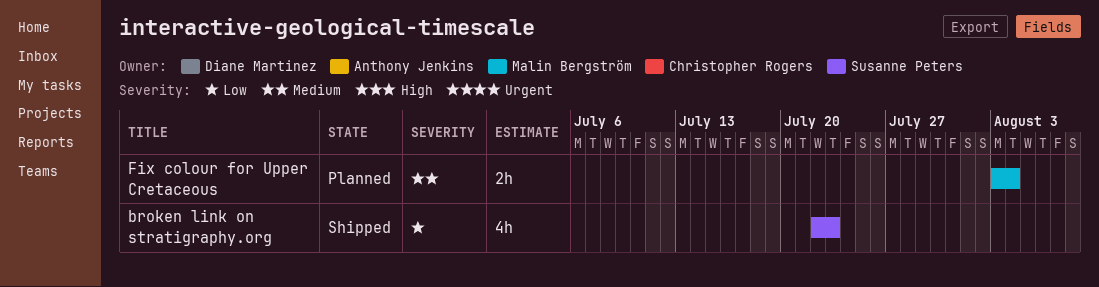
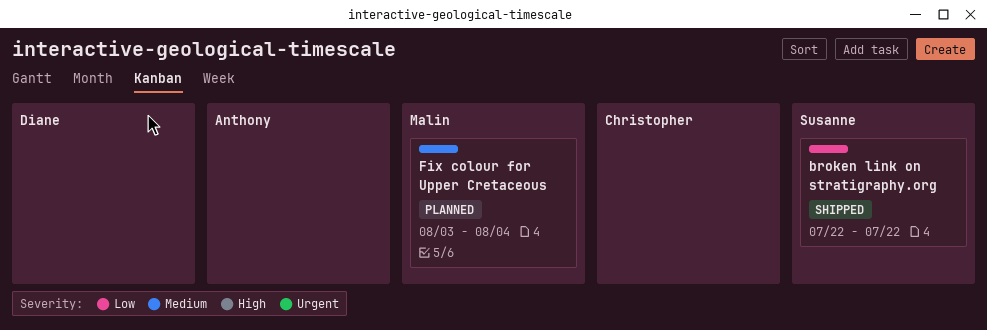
broken link on stratigraphy.org, due: Jul 23 -> Jul 22

